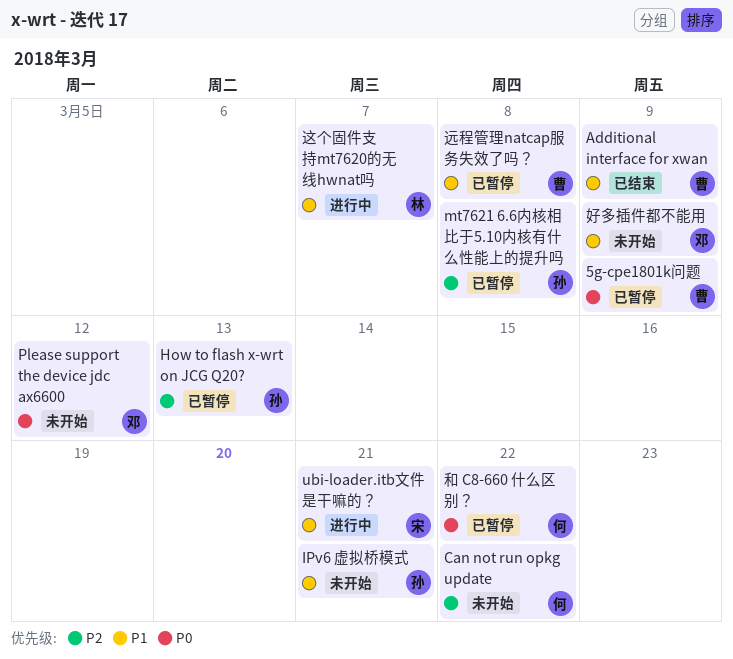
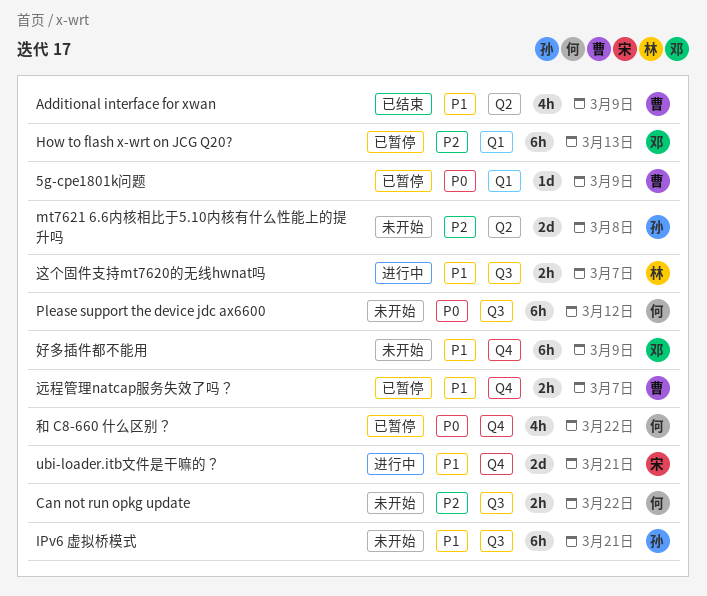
How to flash x-wrt on JCG Q20?, owner: 孙 -> 邓
mt7621 6.6内核相比于5.10内核有什么性能上的提升吗, status: 已暂停 -> 未开始
Please support the device jdc ax6600, owner: 邓 -> 何
远程管理natcap服务失效了吗？, due: Mar 8 -> Mar 7

